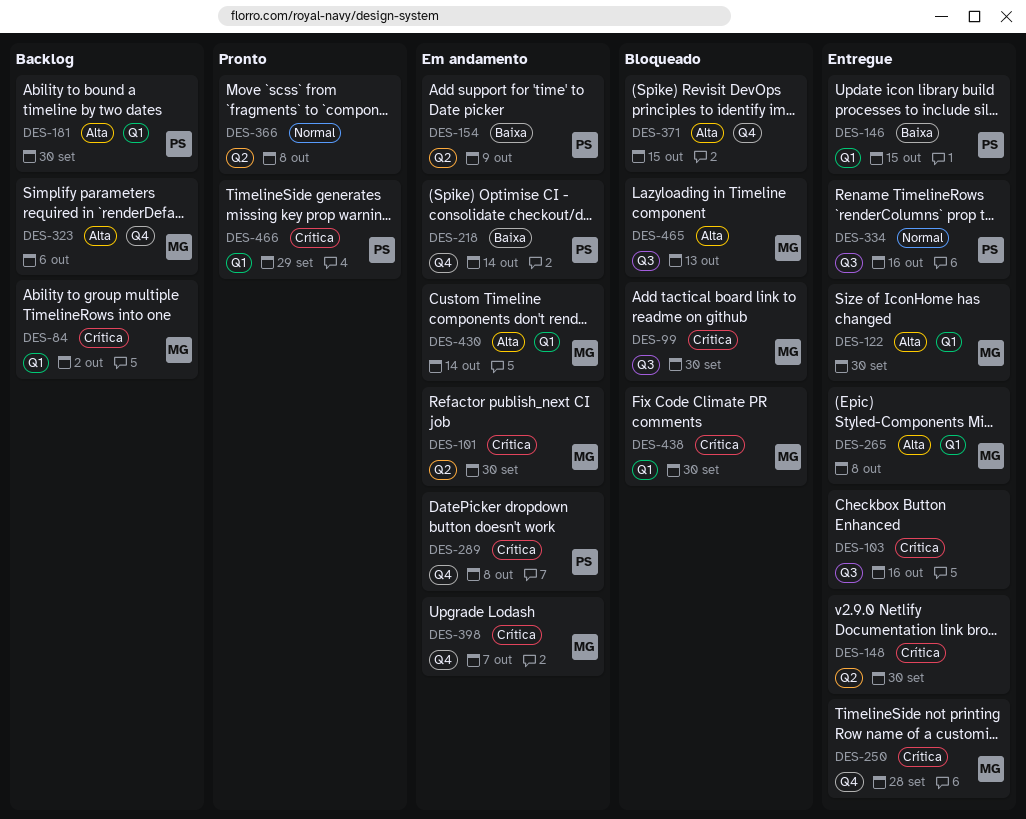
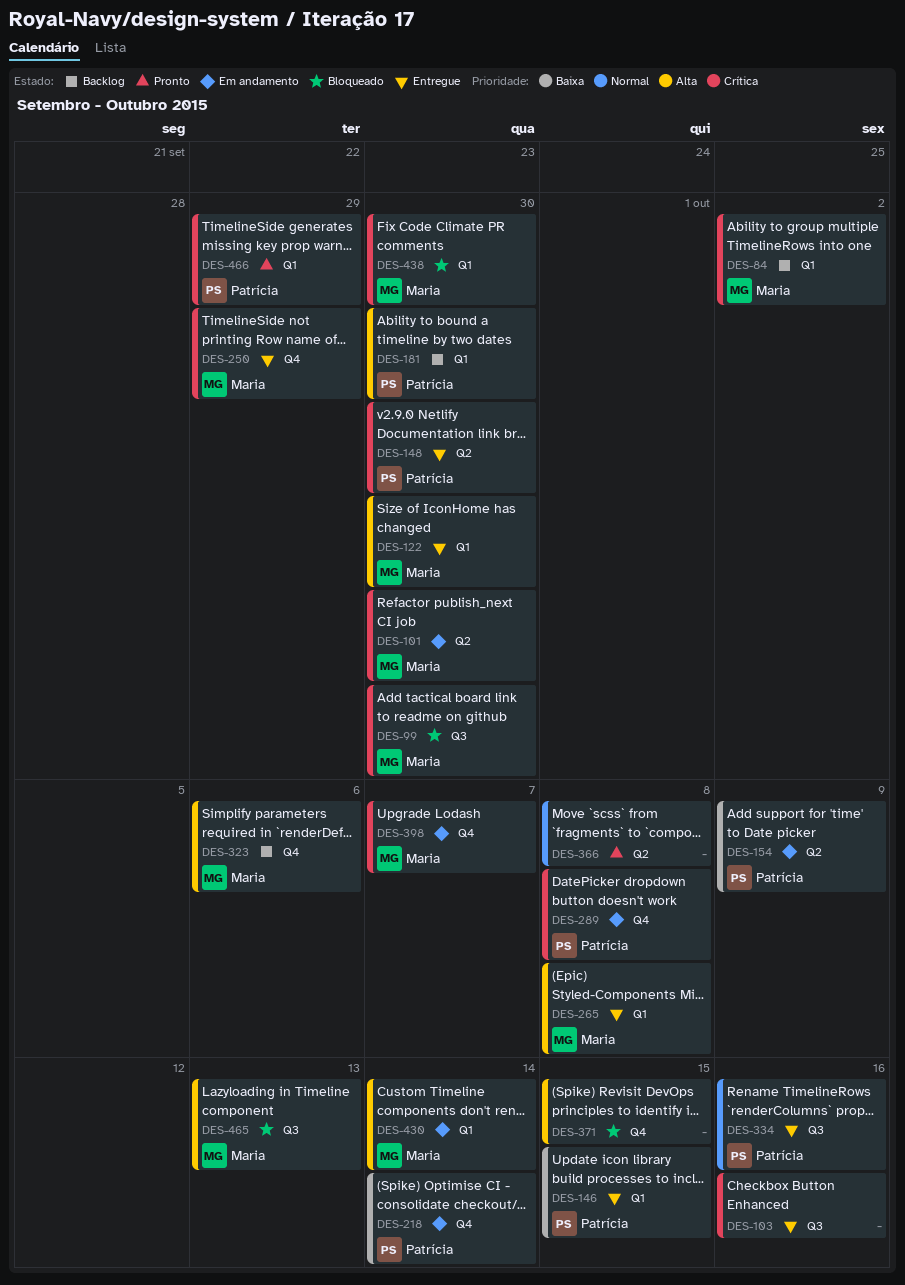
DES-148, owner: none -> Patrícia
DES-250, due: Sep 28 -> Sep 29

